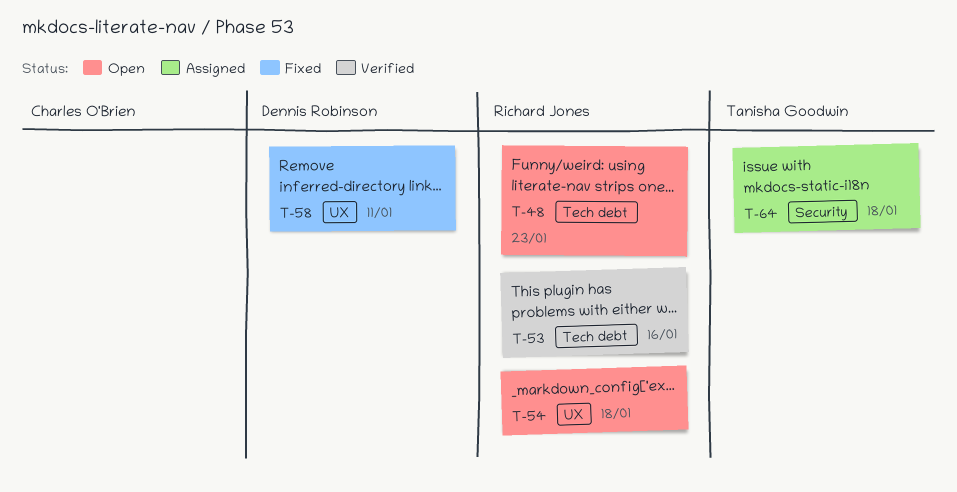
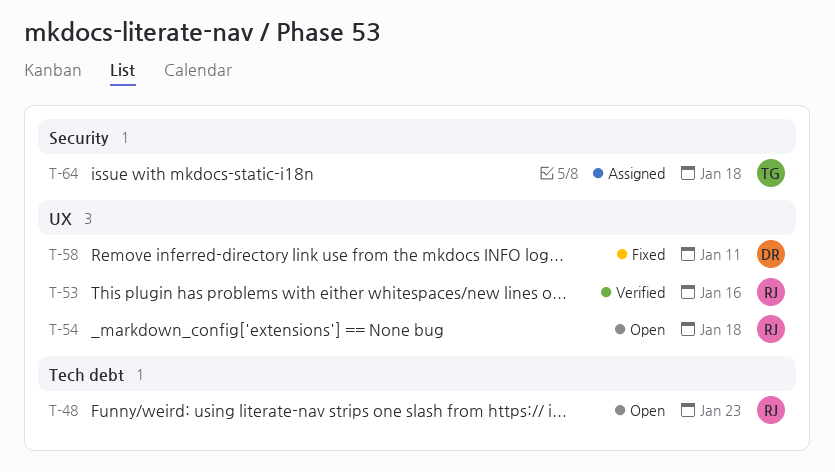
T-53, label: Tech debt -> UX

